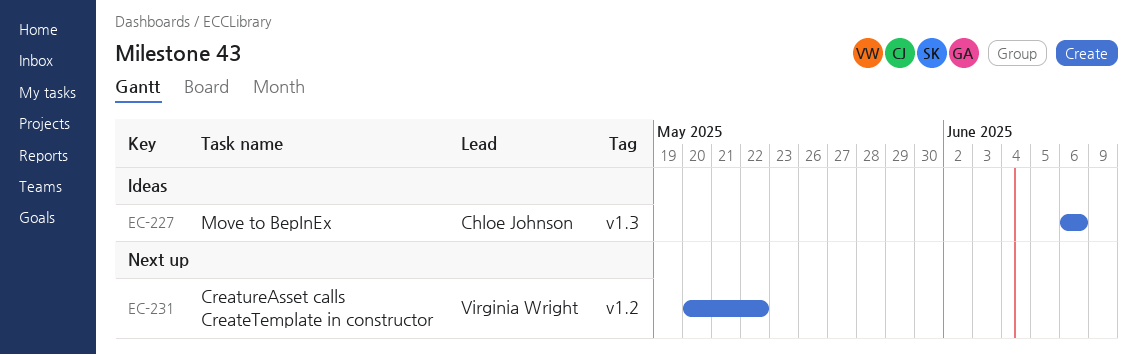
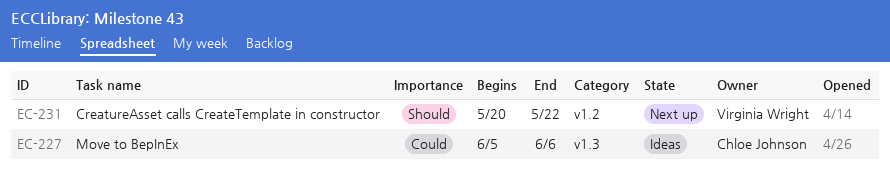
EC-227, start: Jun 6 -> Jun 5

